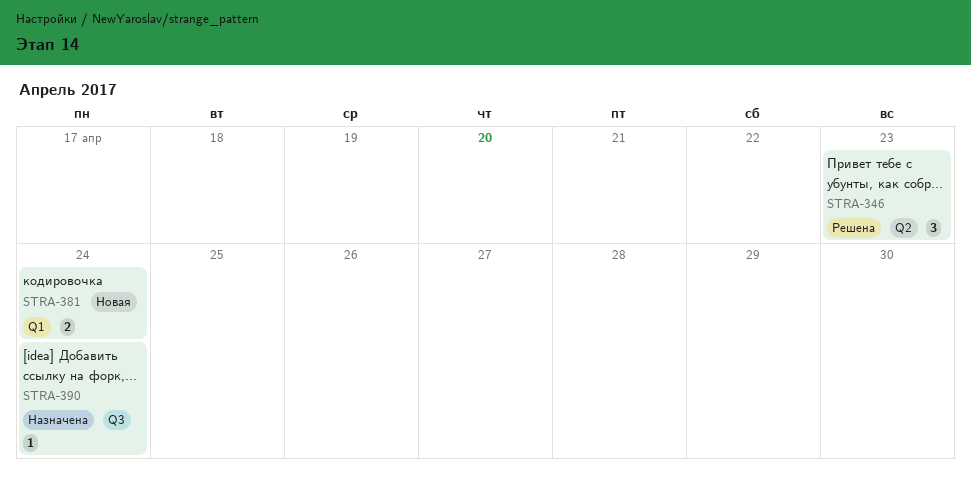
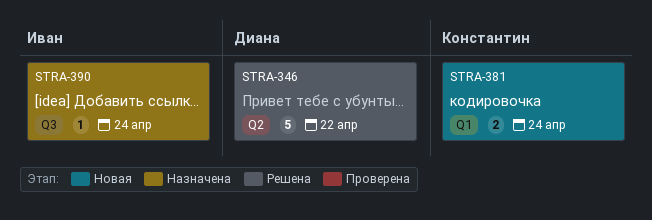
STRA-346, estimate: 3 -> 5
STRA-346, due: Apr 23 -> Apr 22

